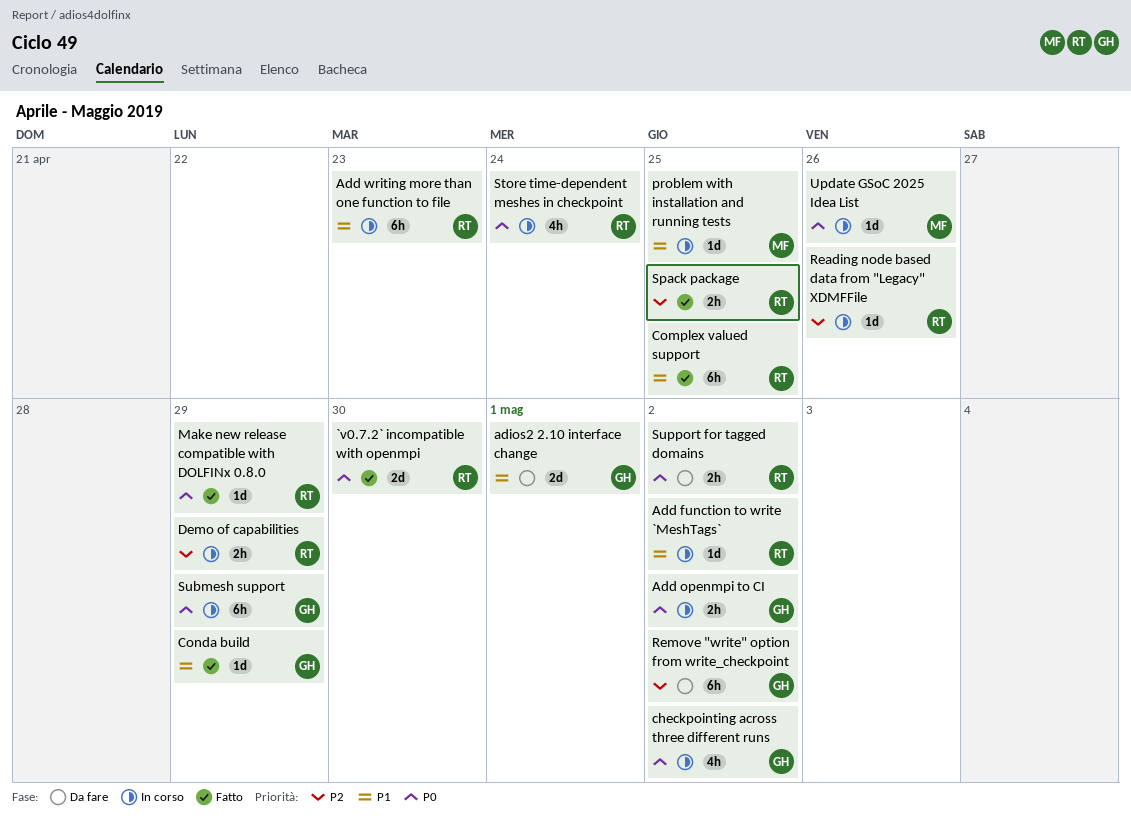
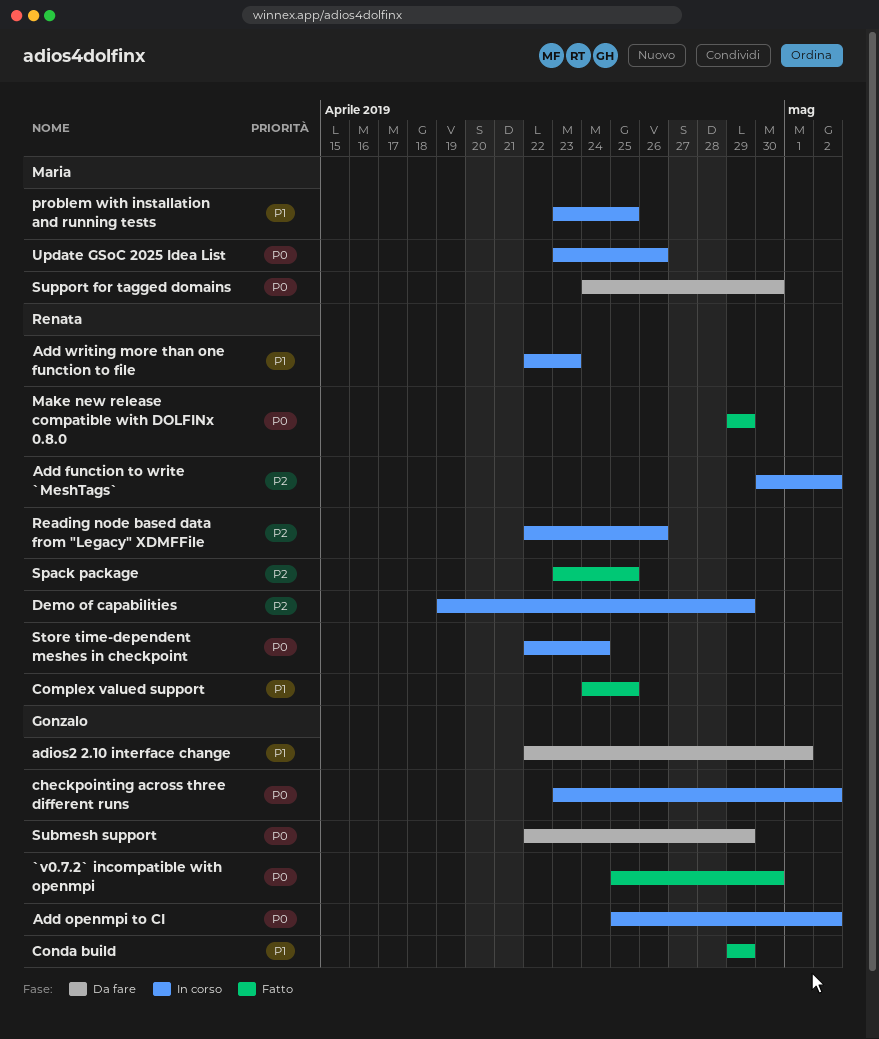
`v0.7.2` incompatible with openmpi, owner: Renata -> Gonzalo
Add function to write `MeshTags`, priority: P1 -> P2
Remove "write" option from write_checkpoint: present -> none
Submesh support, status: In corso -> Da fare
Support for tagged domains, owner: Renata -> Maria
Support for tagged domains, due: May 2 -> Apr 30

